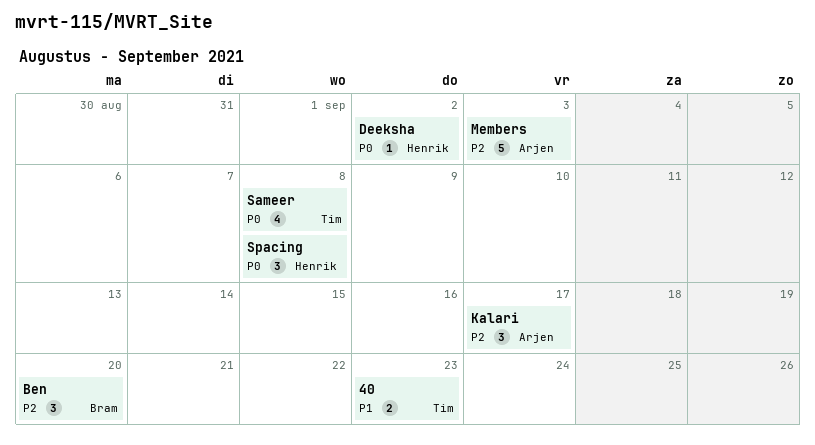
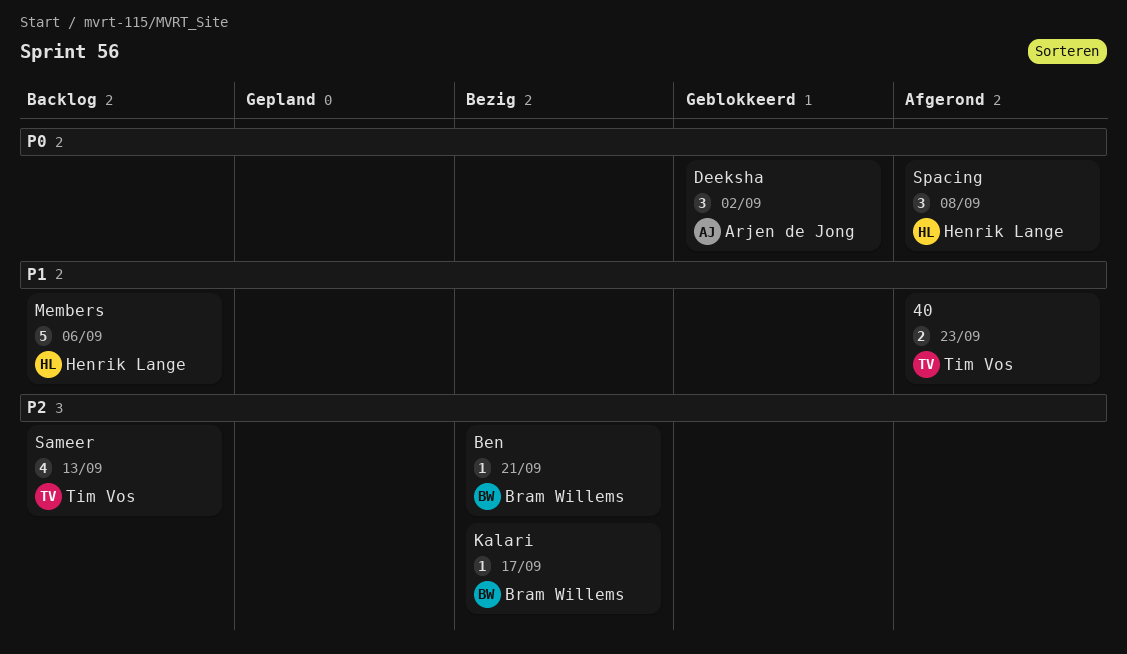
Ben, estimate: 3 -> 1
Ben, due: Sep 20 -> Sep 21
Deeksha, owner: Henrik Lange -> Arjen de Jong
Deeksha, estimate: 1 -> 3
Kalari, owner: Arjen de Jong -> Bram Willems
Kalari, estimate: 3 -> 1
Members, owner: Arjen de Jong -> Henrik Lange
Members, priority: P2 -> P1
Members, due: Sep 3 -> Sep 6
Sameer, priority: P0 -> P2
Sameer, due: Sep 8 -> Sep 13

